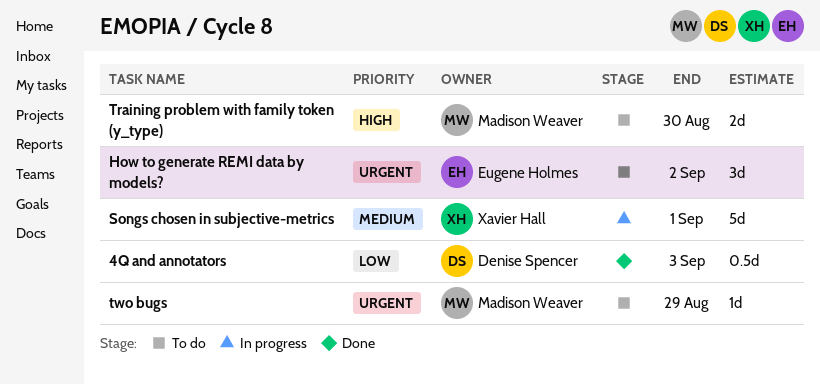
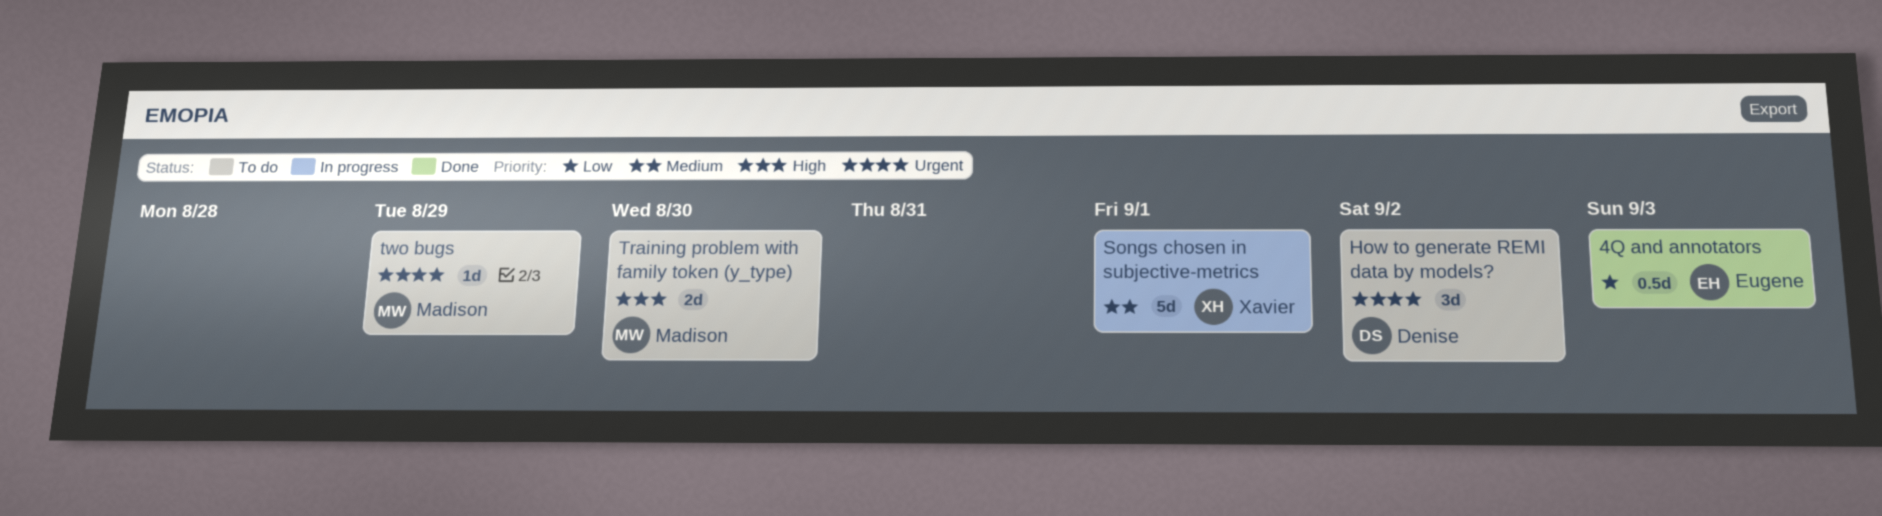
4Q and annotators, owner: Denise Spencer -> Eugene Holmes
How to generate REMI data by models?, owner: Eugene Holmes -> Denise Spencer

